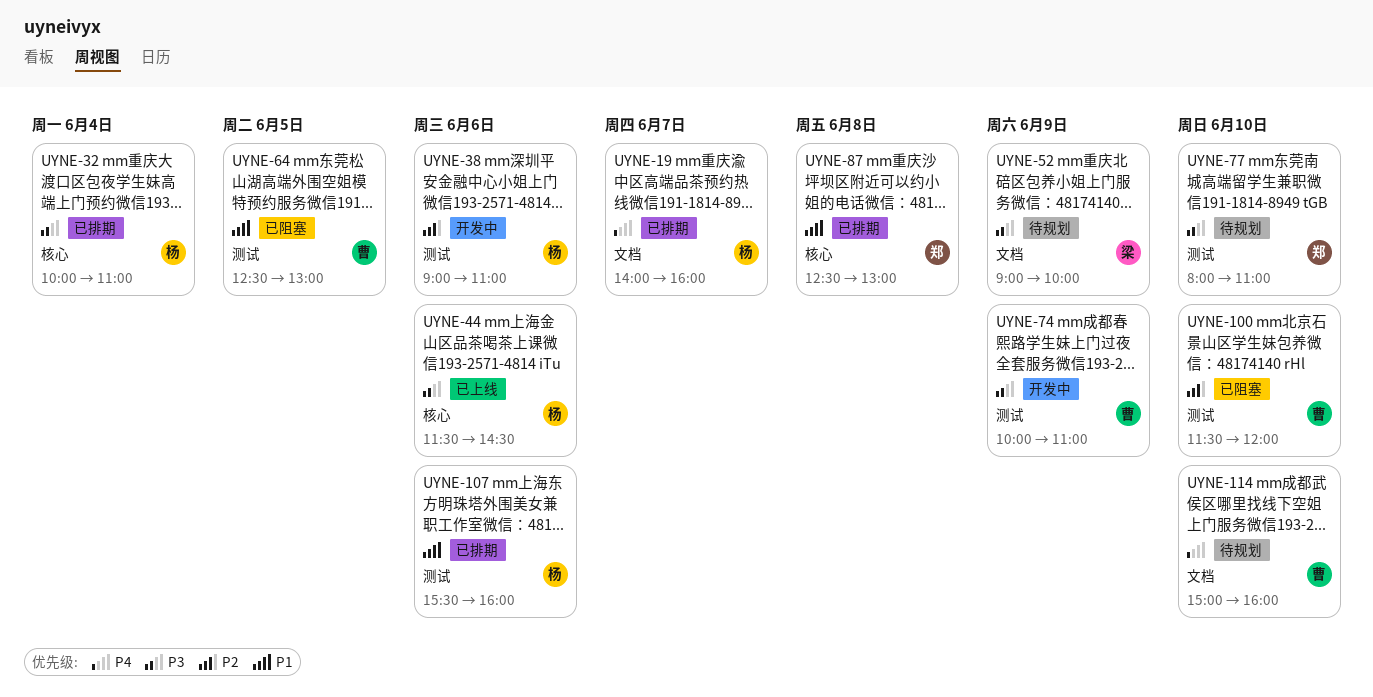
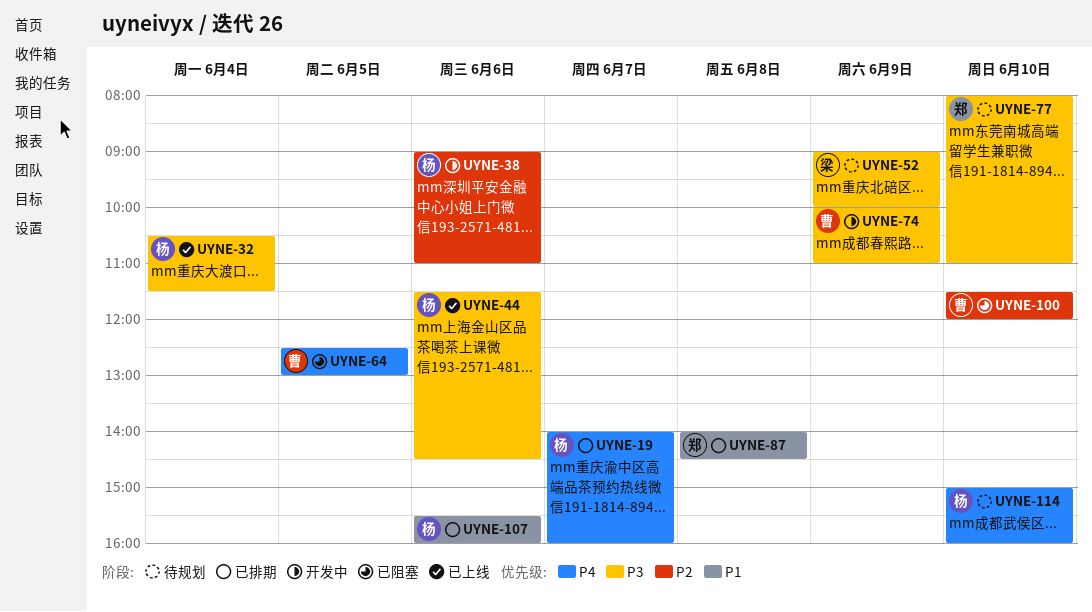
UYNE-32, status: 已排期 -> 已上线
UYNE-32, begins: 10:00 -> 10:30
UYNE-32, ends: 11:00 -> 11:30
UYNE-64, priority: P1 -> P4
UYNE-87, begins: 12:30 -> 14:00
UYNE-87, ends: 13:00 -> 14:30
UYNE-114, owner: 曹 -> 杨

